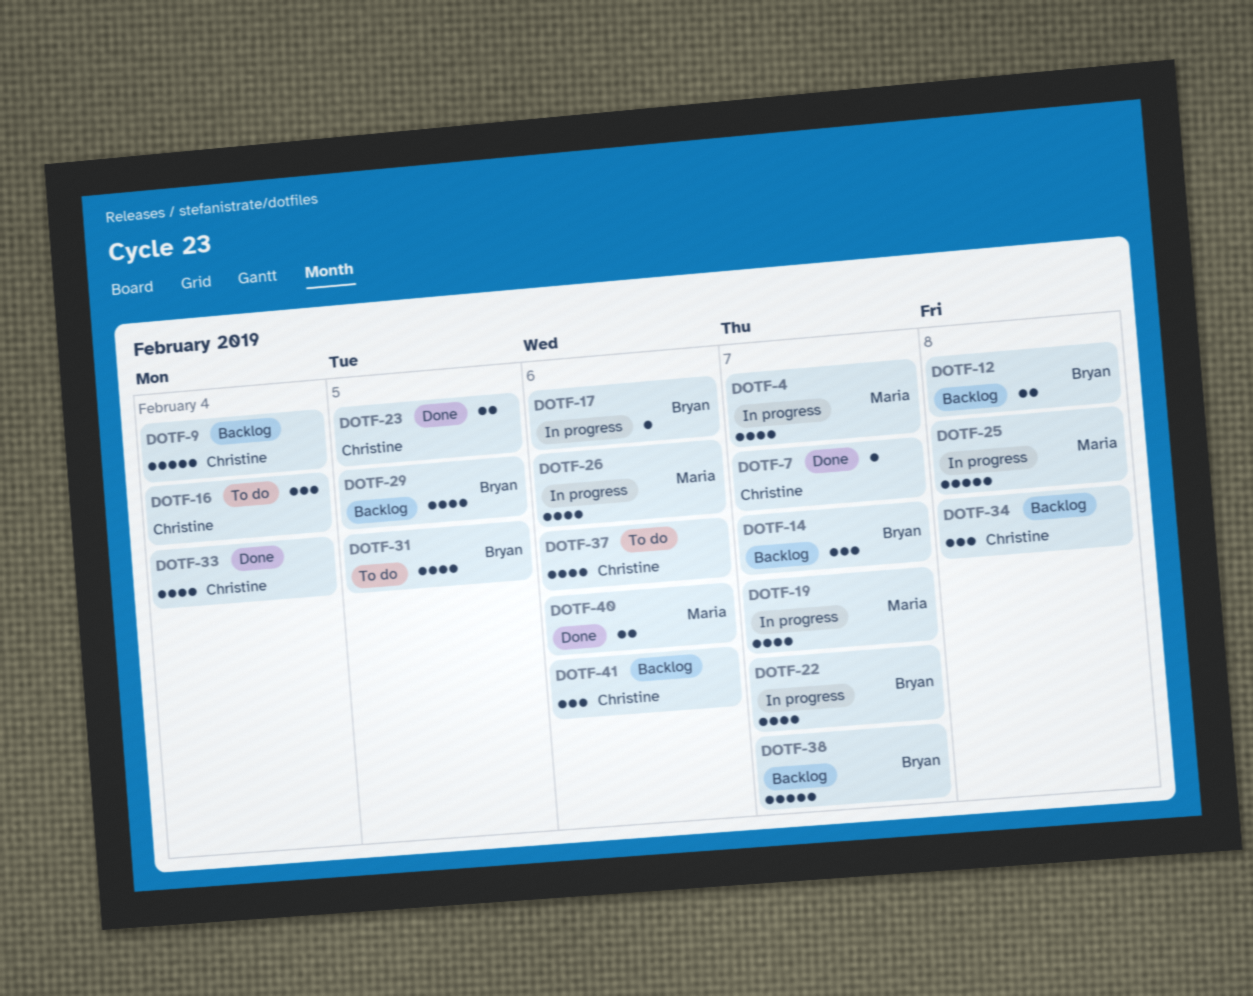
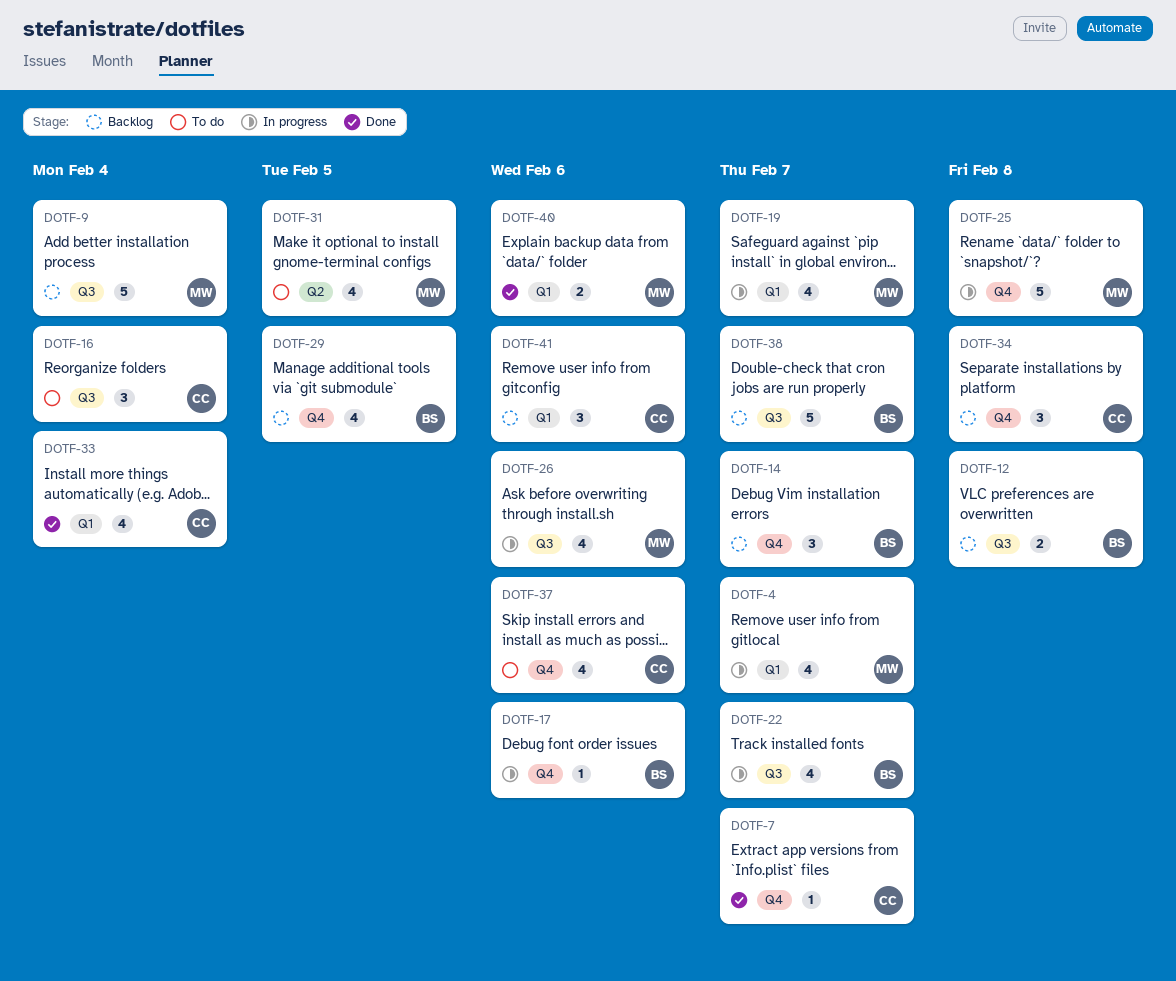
DOTF-9, owner: Christine -> Maria
DOTF-23: present -> none
DOTF-31, owner: Bryan -> Maria

